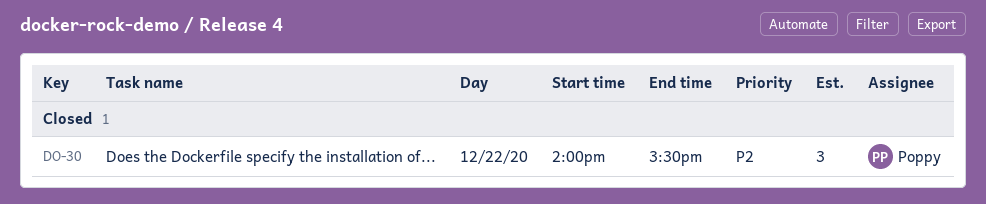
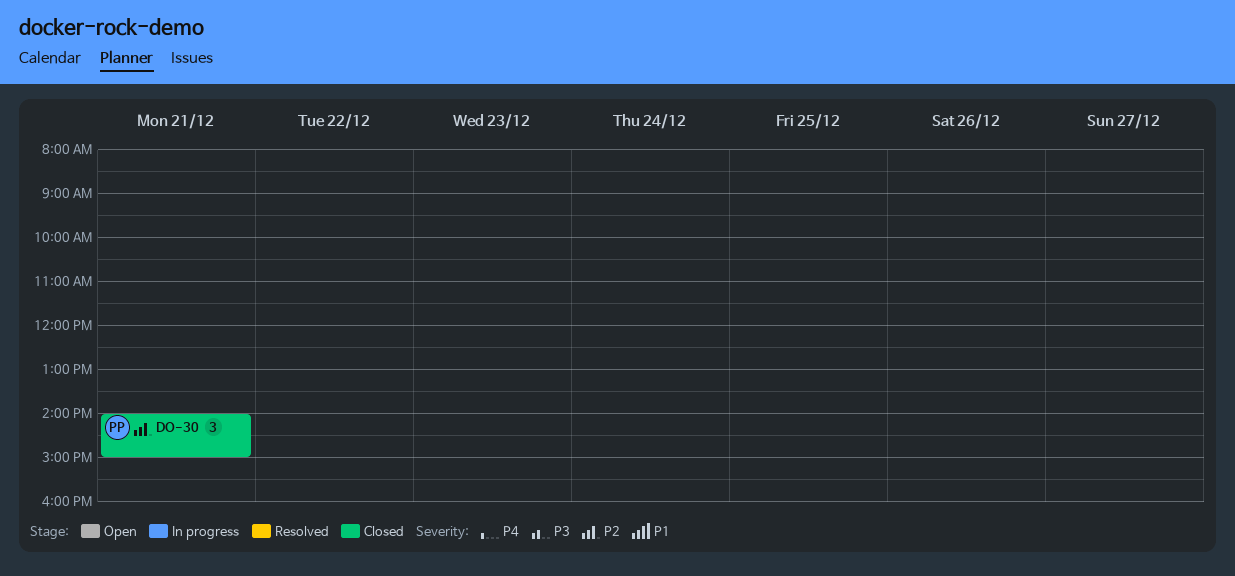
DO-30, day: Dec 22 -> Dec 21
DO-30, ends: 15:30 -> 15:00

